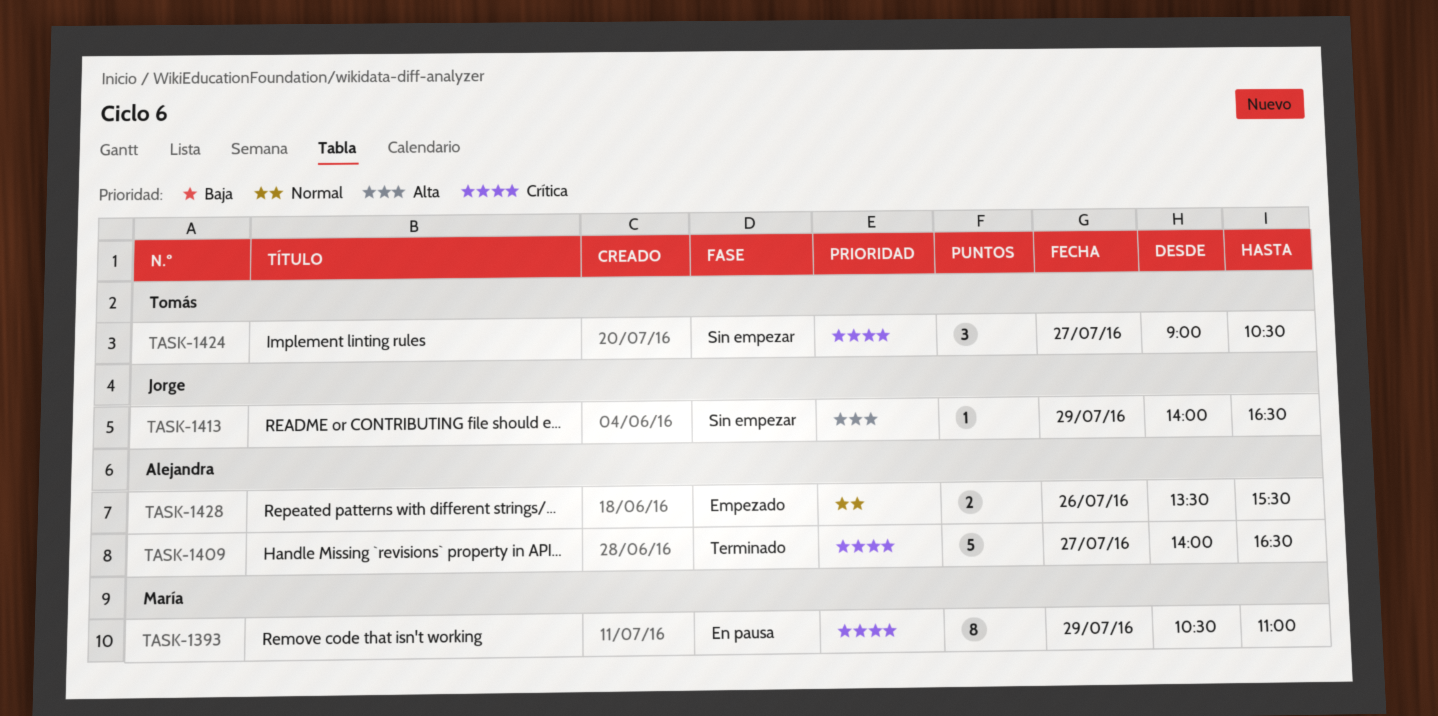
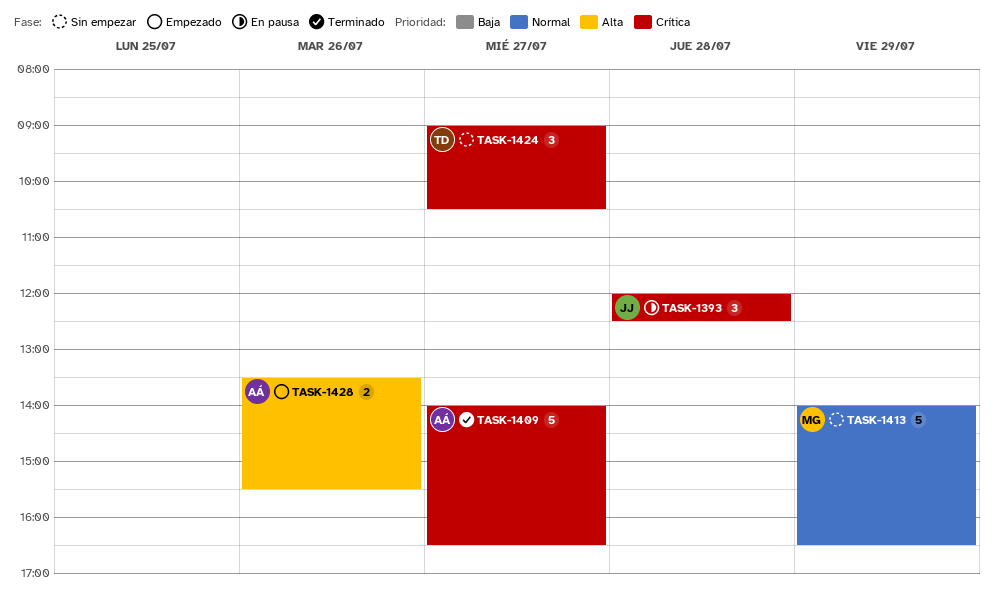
TASK-1393, owner: María -> Jorge
TASK-1393, estimate: 8 -> 3
TASK-1393, day: Jul 29 -> Jul 28
TASK-1393, begins: 10:30 -> 12:00
TASK-1393, ends: 11:00 -> 12:30
TASK-1413, owner: Jorge -> María
TASK-1413, priority: Alta -> Normal
TASK-1413, estimate: 1 -> 5
TASK-1428, priority: Normal -> Alta

